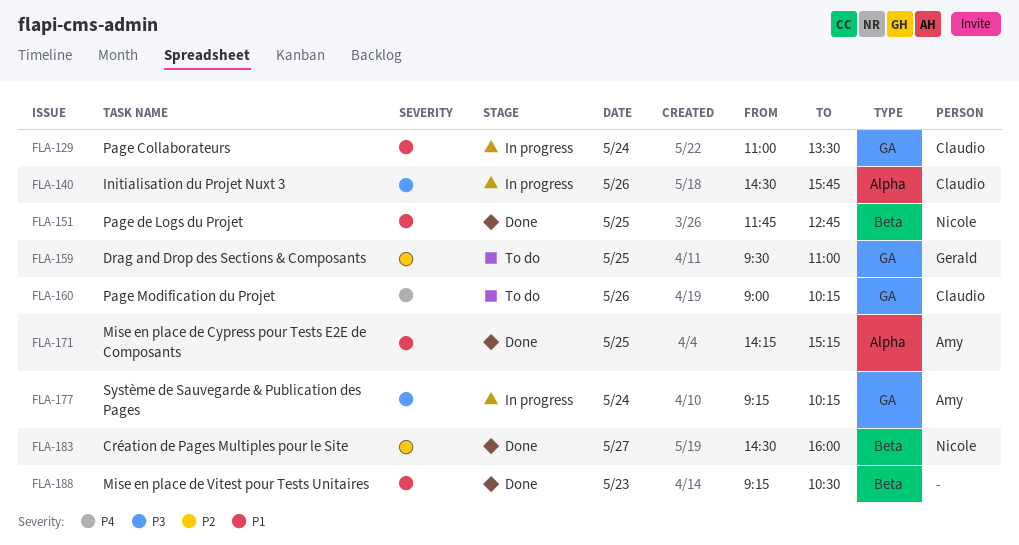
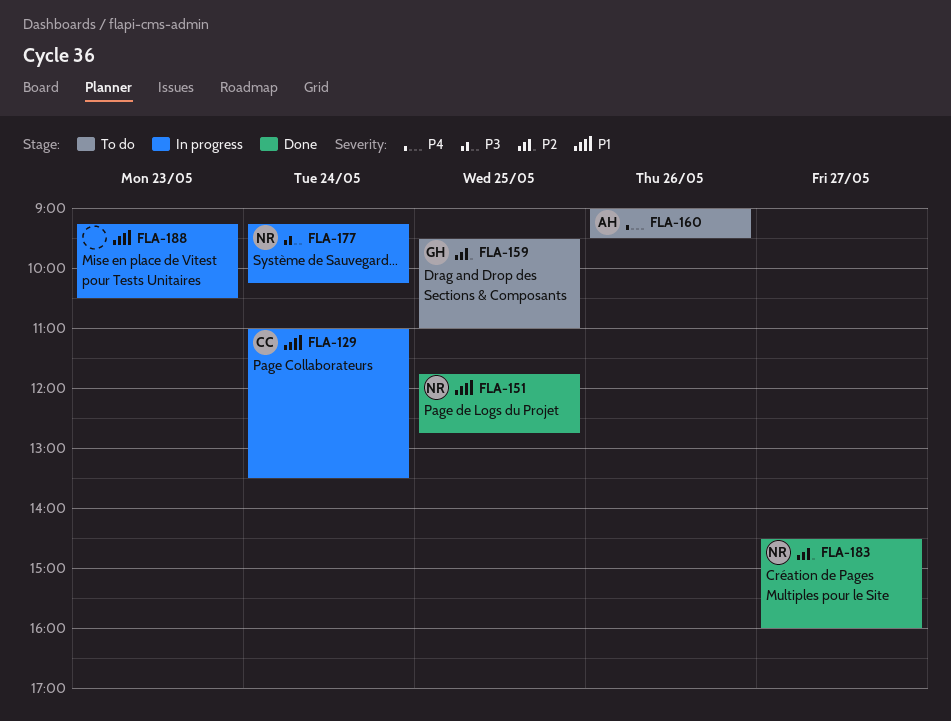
FLA-140: present -> none
FLA-160, owner: Claudio -> Amy
FLA-160, ends: 10:15 -> 09:30
FLA-171: present -> none
FLA-177, owner: Amy -> Nicole
FLA-188, status: Done -> In progress

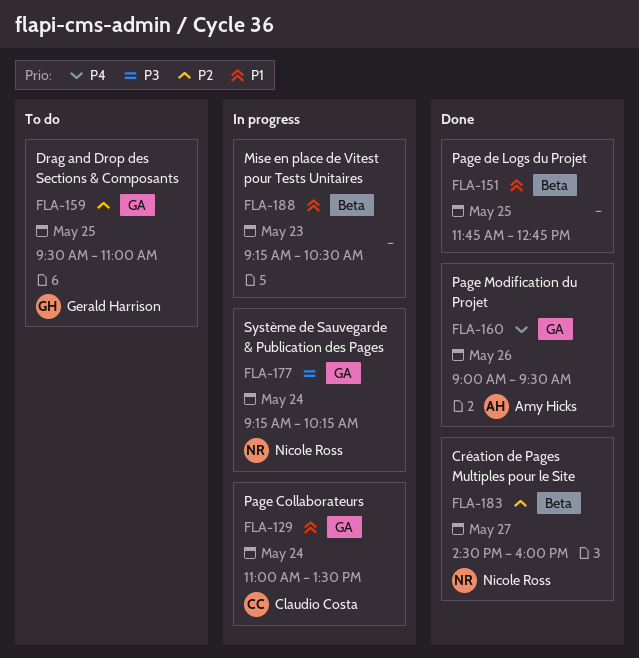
FLA-151, owner: Nicole Ross -> none
FLA-160, status: To do -> Done

